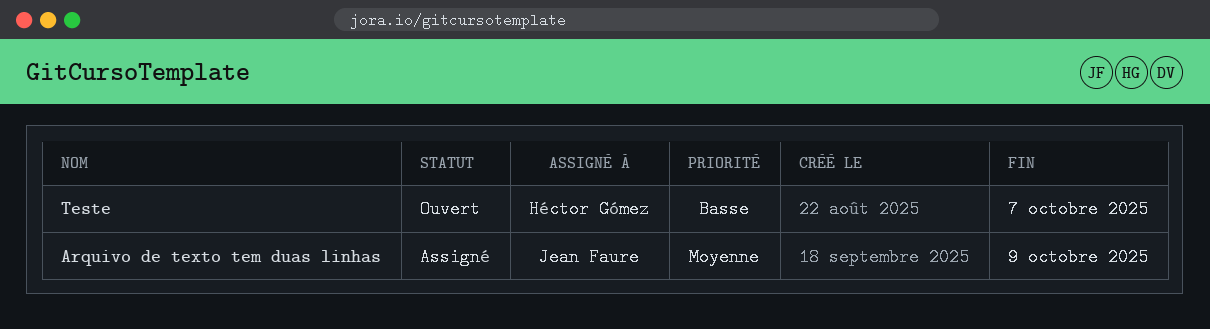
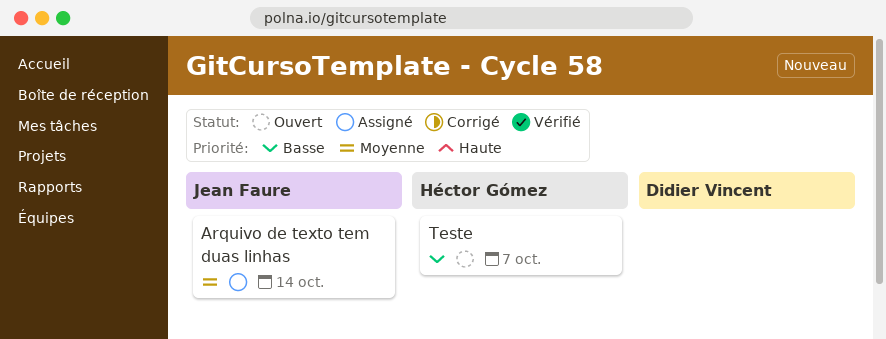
Arquivo de texto tem duas linhas, due: Oct 9 -> Oct 14

